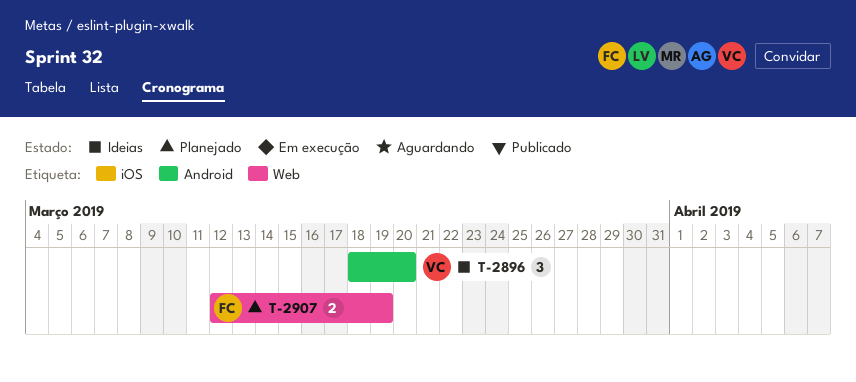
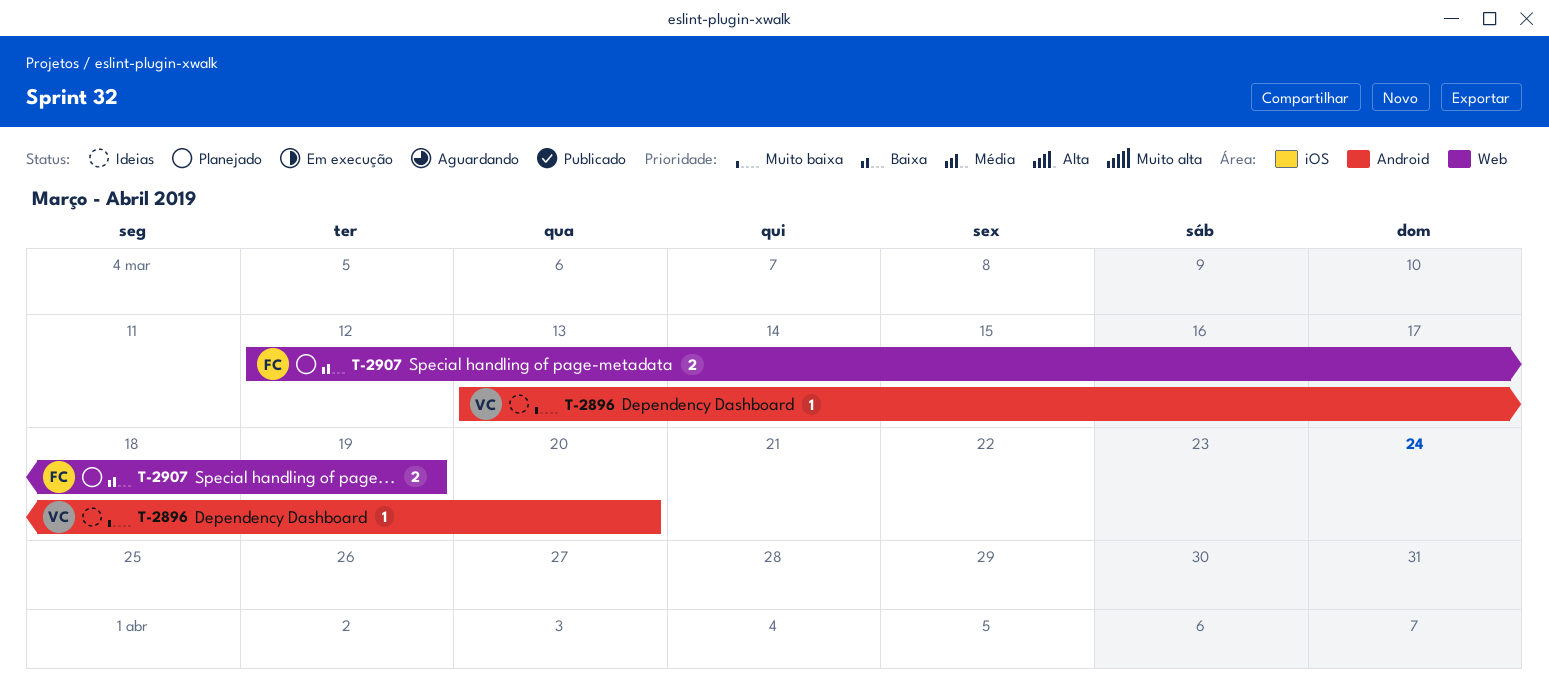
T-2896, estimate: 3 -> 1
T-2896, start: Mar 18 -> Mar 13

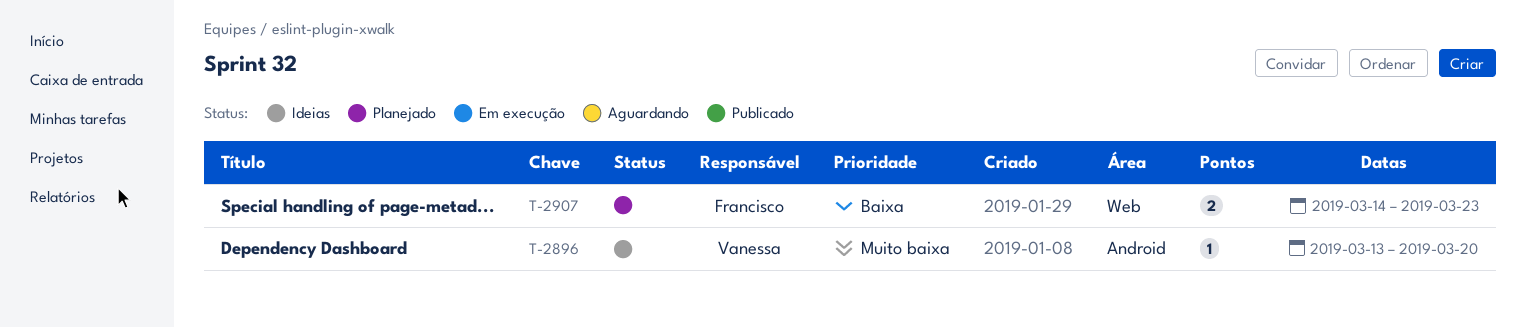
T-2907, start: Mar 12 -> Mar 14
T-2907, due: Mar 19 -> Mar 23

